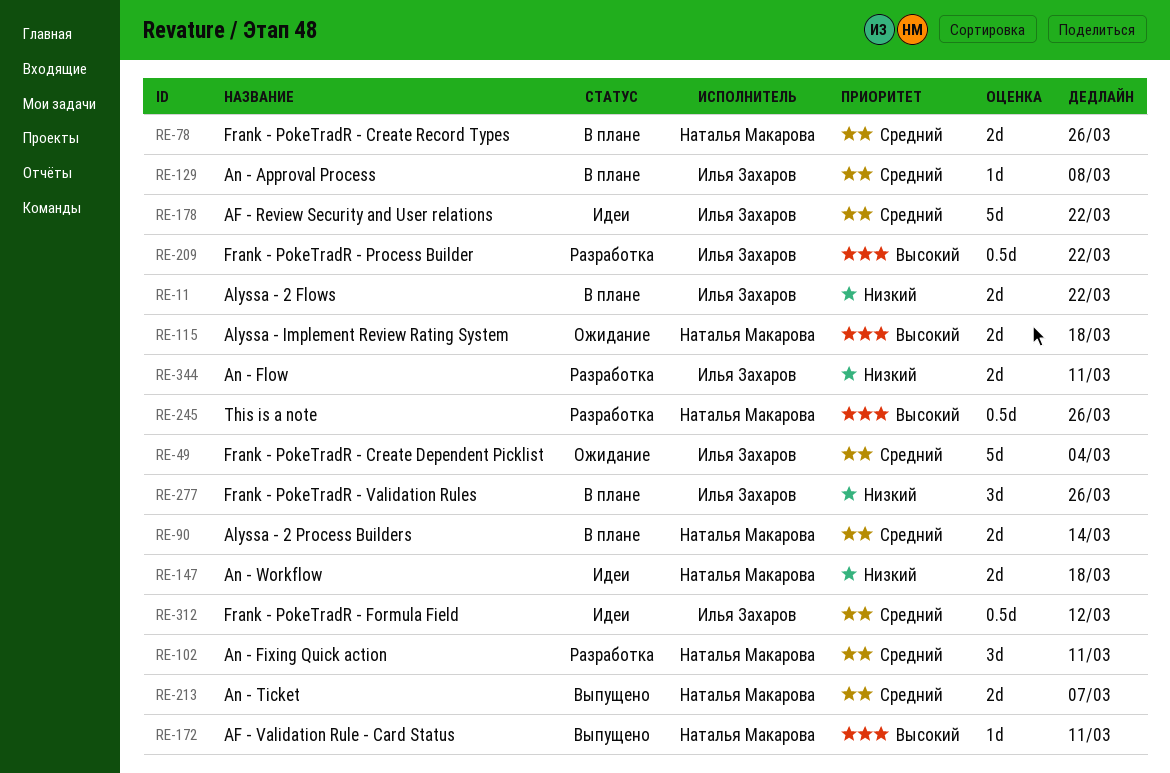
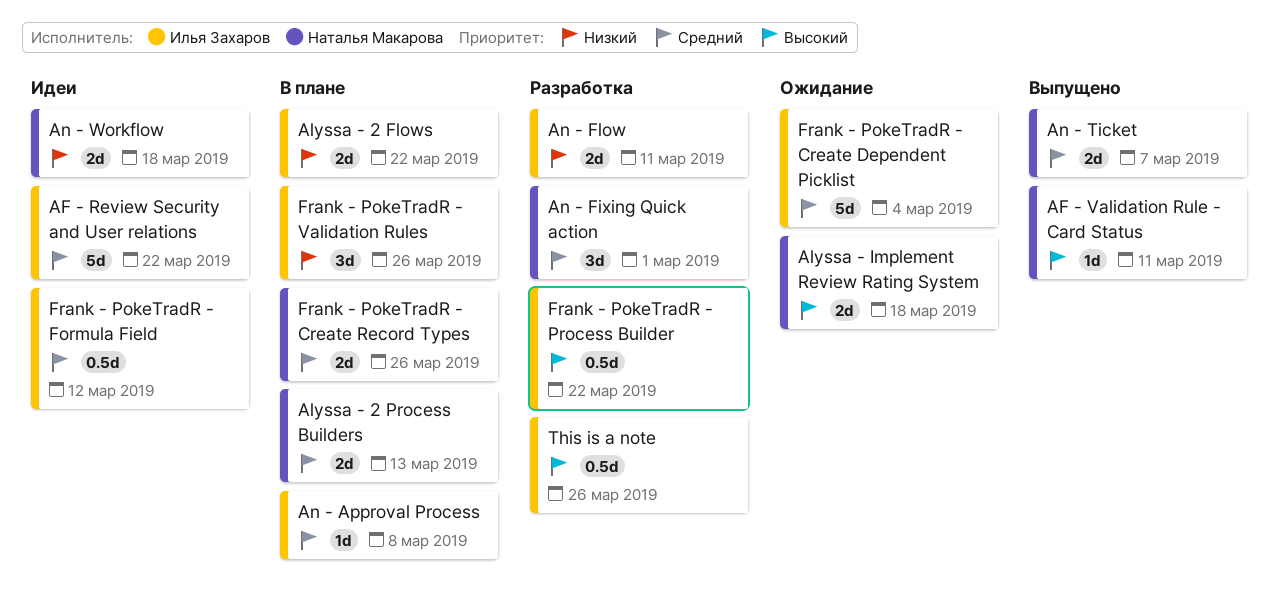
Alyssa - 2 Process Builders, due: Mar 14 -> Mar 13
An - Fixing Quick action, due: Mar 11 -> Mar 1
This is a note, owner: Наталья Макарова -> Илья Захаров

